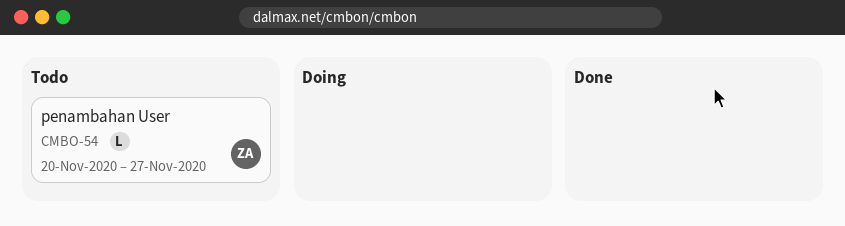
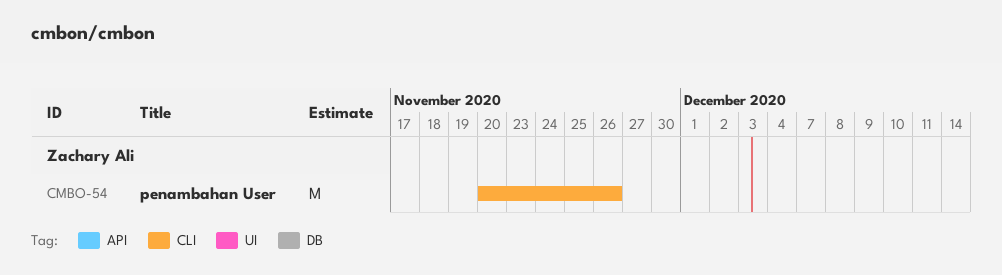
CMBO-54, estimate: L -> M
CMBO-54, due: Nov 27 -> Nov 26

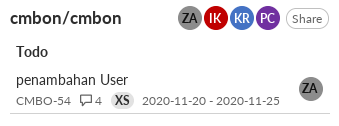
CMBO-54, estimate: M -> XS
CMBO-54, due: Nov 26 -> Nov 25

